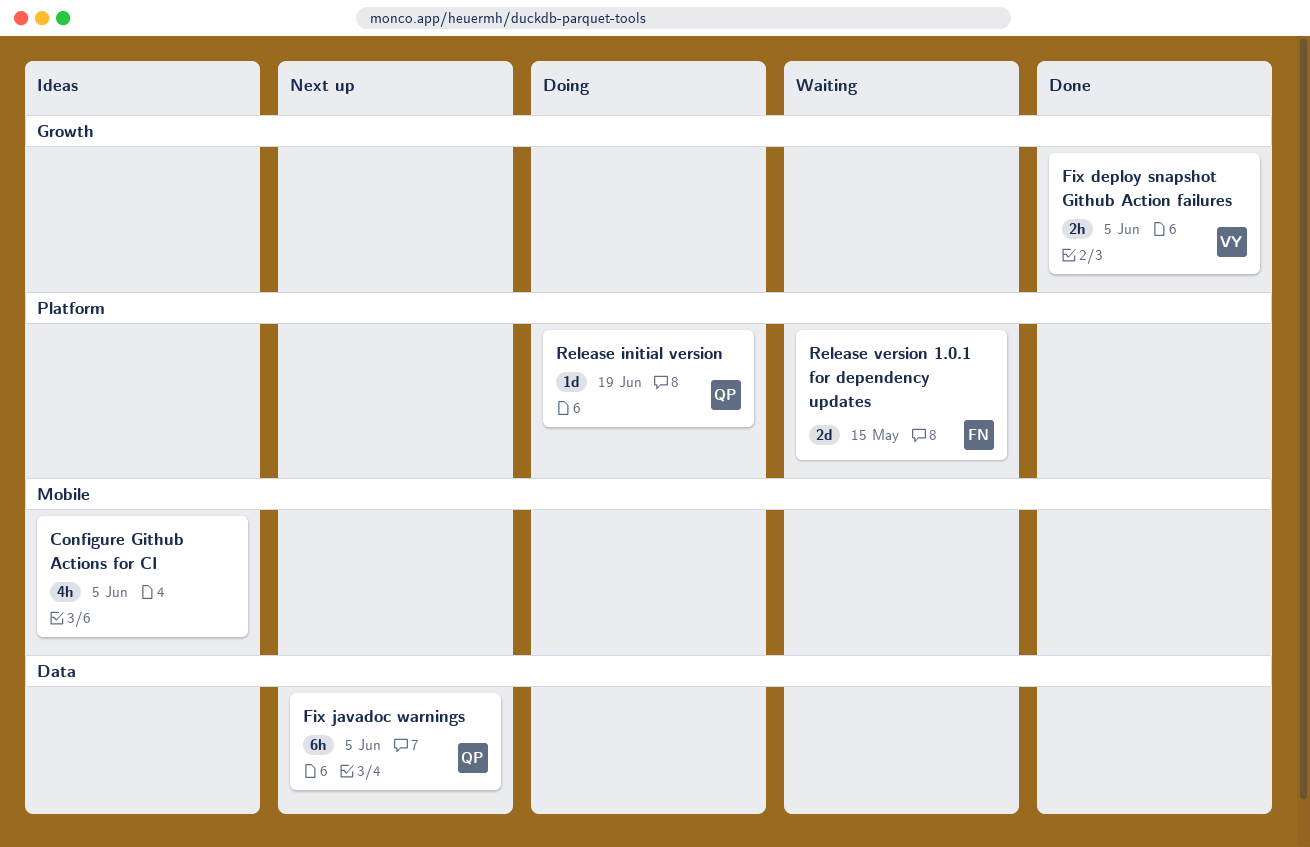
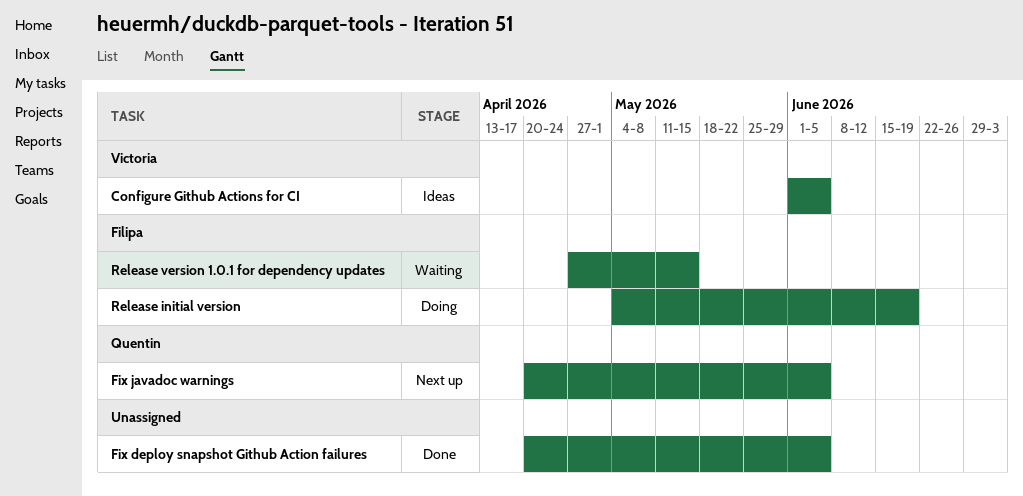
Configure Github Actions for CI, owner: none -> Victoria
Fix deploy snapshot Github Action failures, owner: Victoria -> none
Release initial version, owner: Quentin -> Filipa

